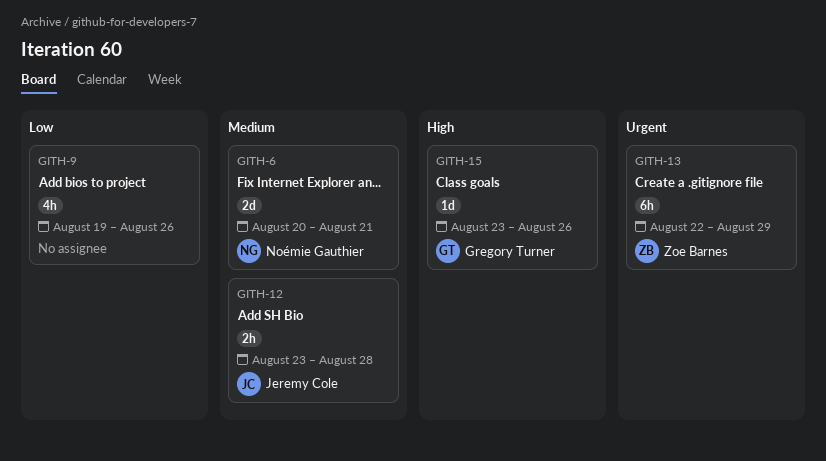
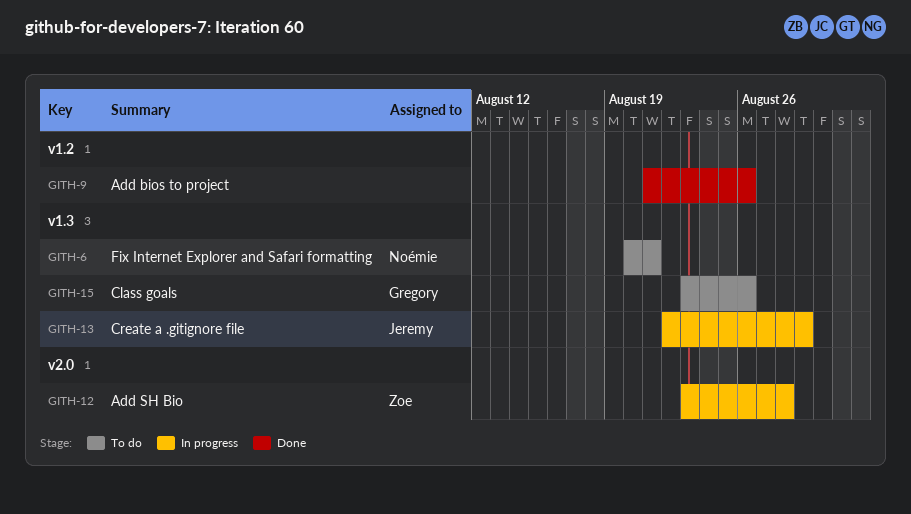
GITH-9, start: Aug 19 -> Aug 21
GITH-12, owner: Jeremy Cole -> Zoe Barnes
GITH-13, owner: Zoe Barnes -> Jeremy Cole

